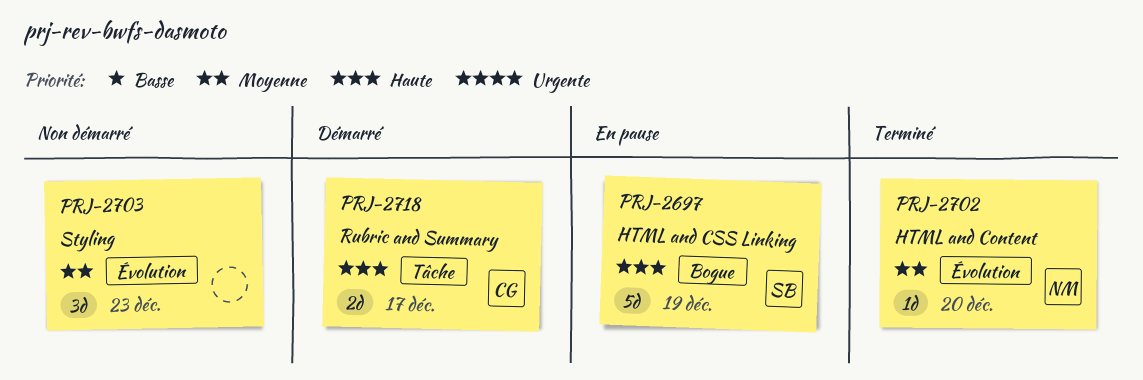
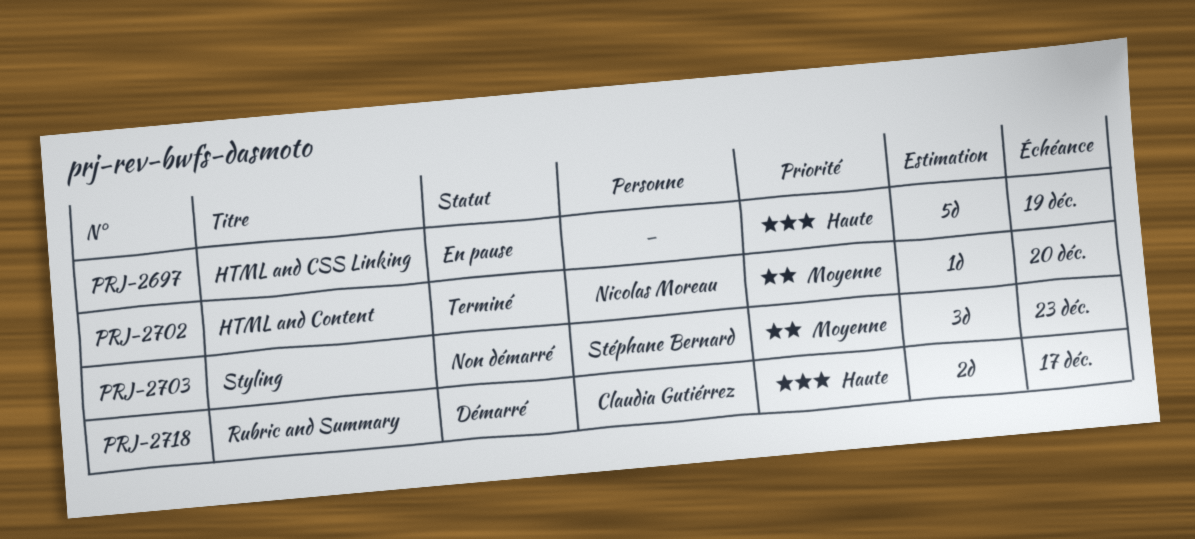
PRJ-2697, owner: Stéphane Bernard -> none
PRJ-2703, owner: none -> Stéphane Bernard

